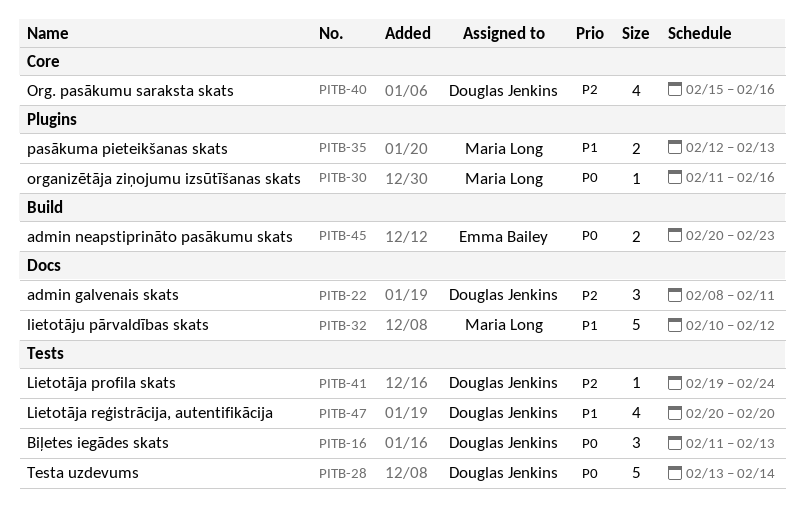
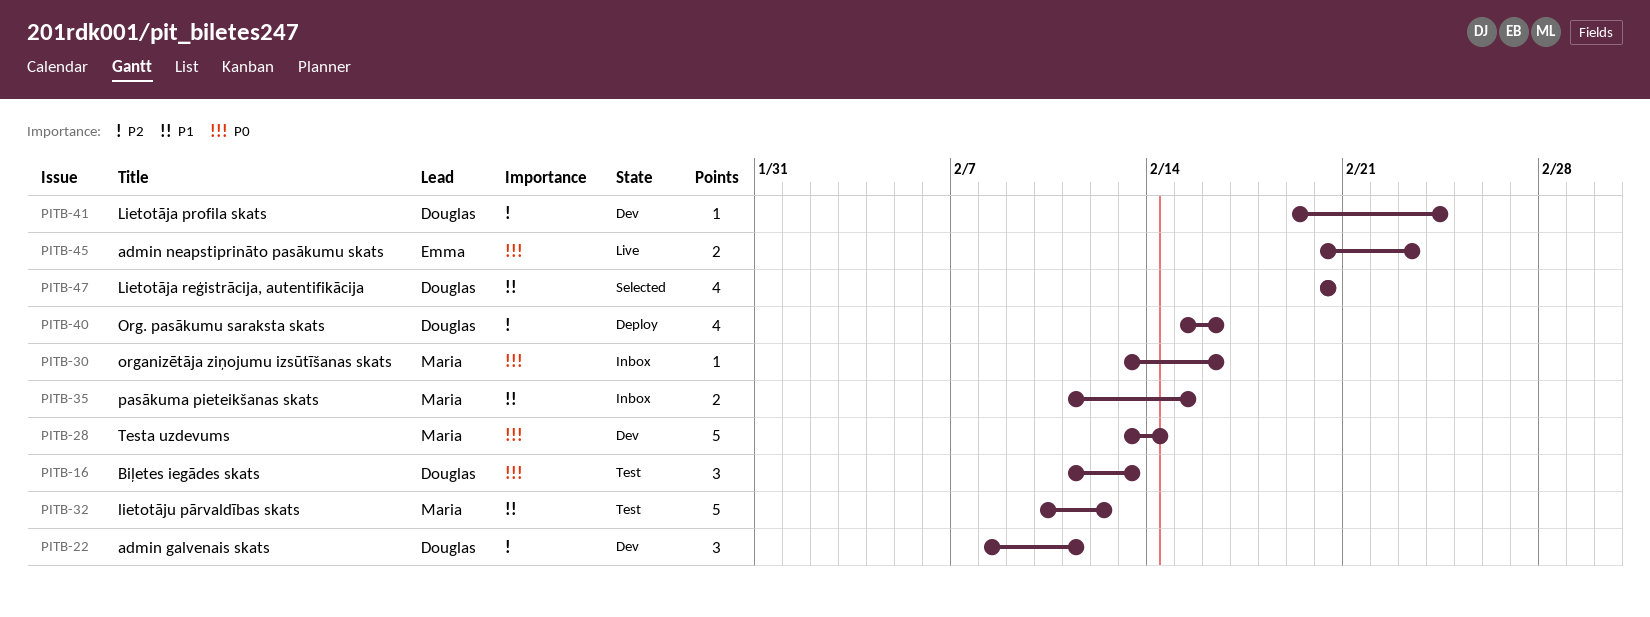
PITB-28, owner: Douglas Jenkins -> Maria Long
PITB-30, start: Feb 11 -> Feb 13
PITB-35, start: Feb 12 -> Feb 11
PITB-35, due: Feb 13 -> Feb 15

